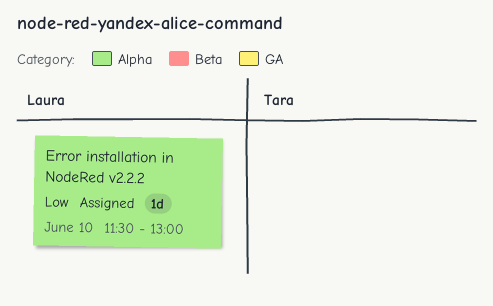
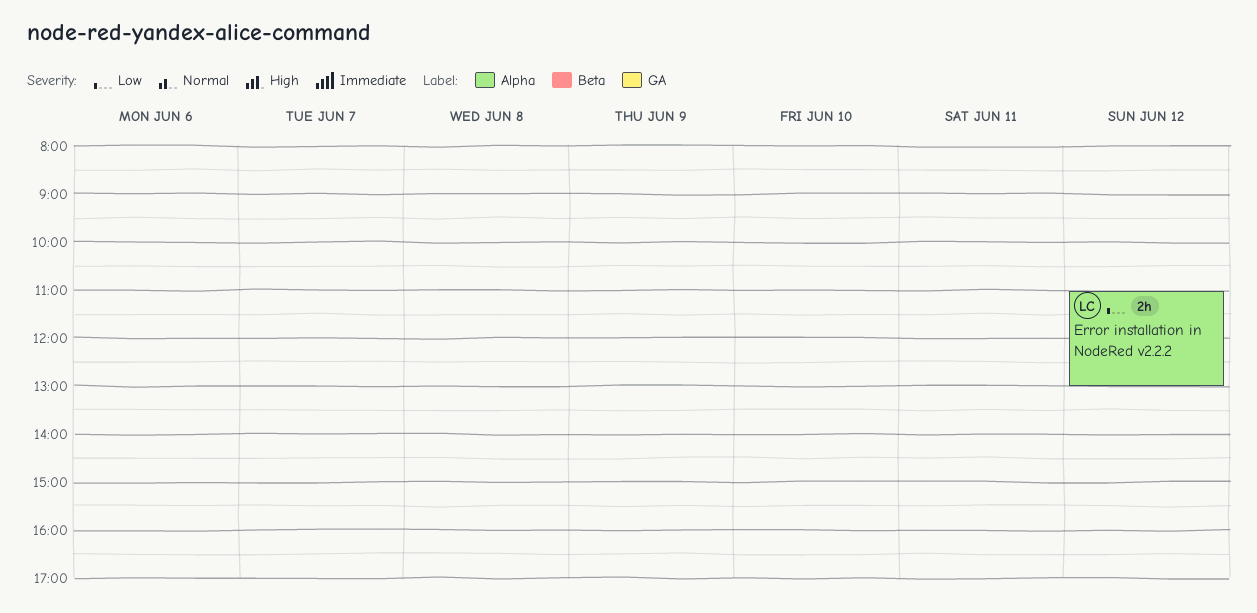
Error installation in NodeRed v2.2.2, estimate: 1d -> 2h
Error installation in NodeRed v2.2.2, day: Jun 10 -> Jun 12
Error installation in NodeRed v2.2.2, begins: 11:30 -> 11:00

